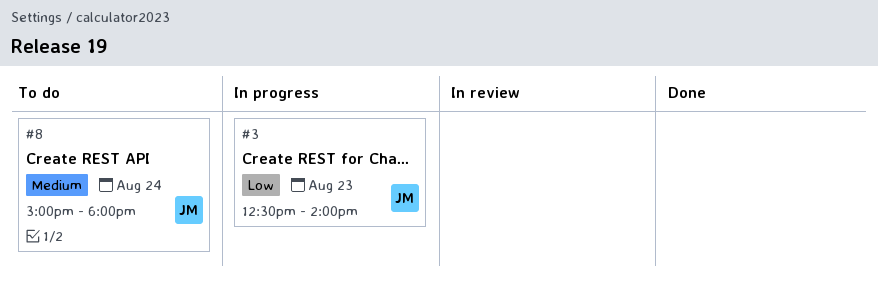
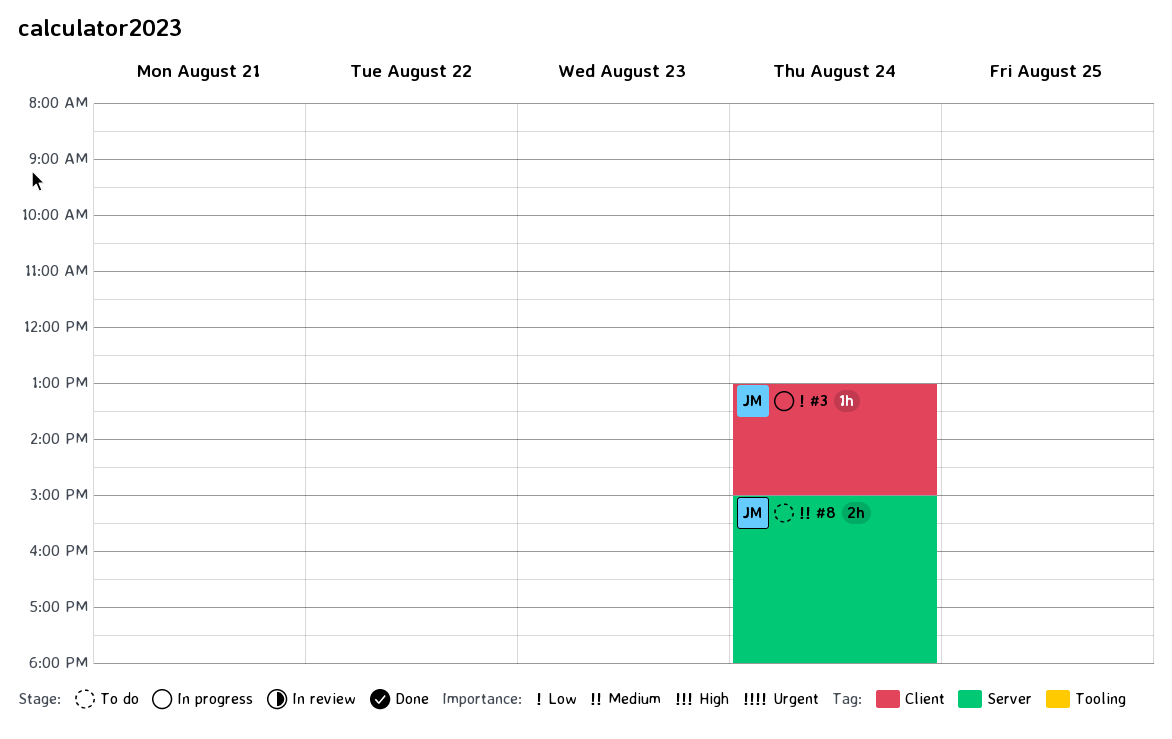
#3, day: Aug 23 -> Aug 24
#3, begins: 12:30 -> 13:00
#3, ends: 14:00 -> 15:00

